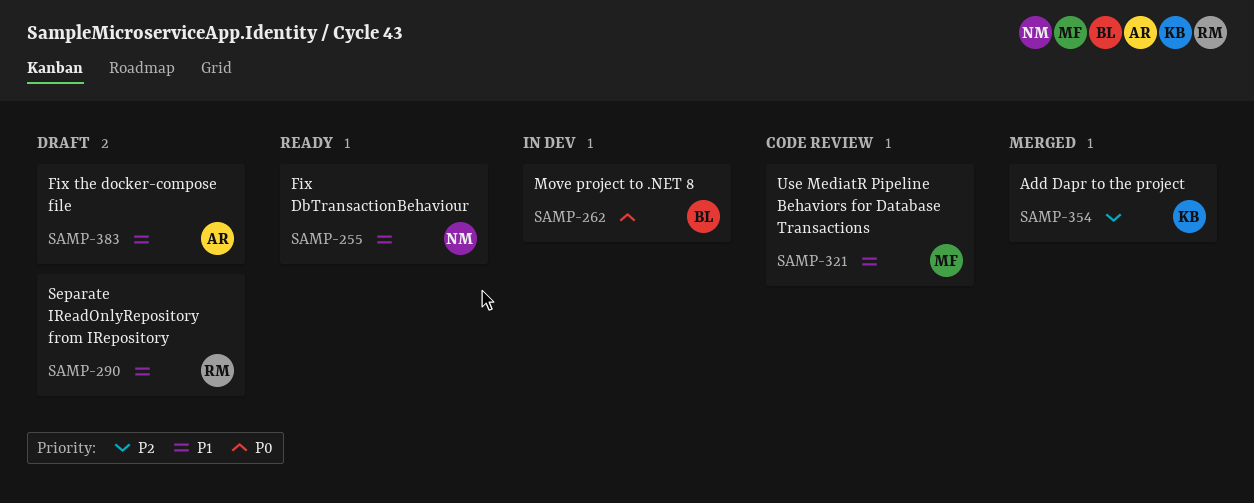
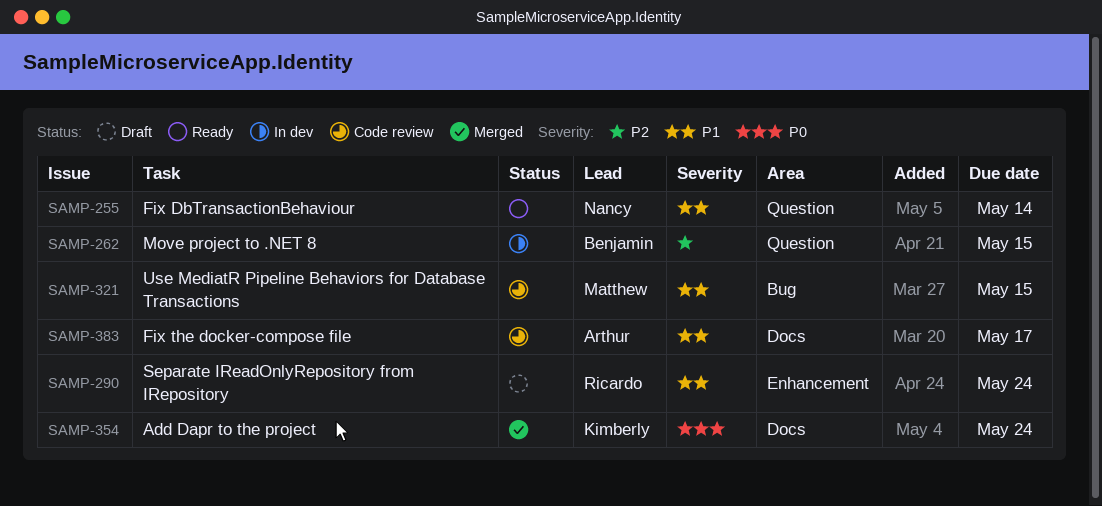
SAMP-262, priority: P0 -> P2
SAMP-354, priority: P2 -> P0
SAMP-383, status: Draft -> Code review

